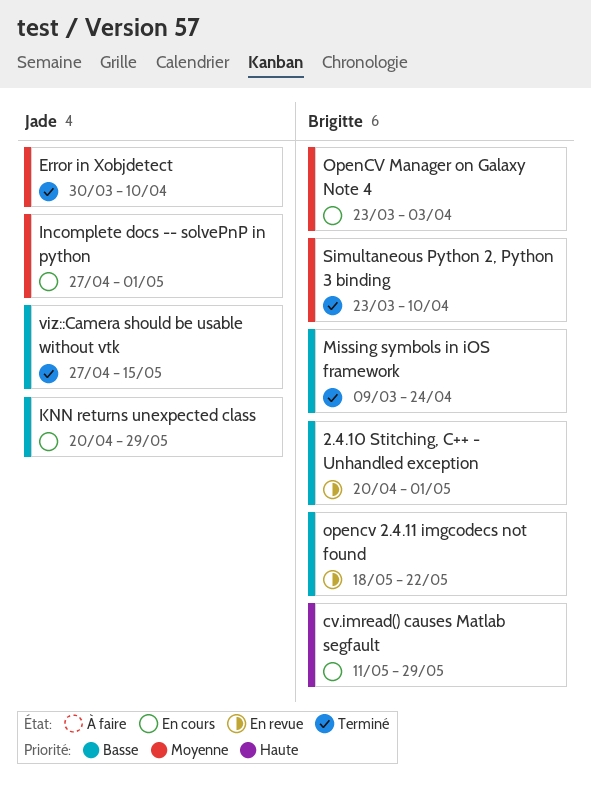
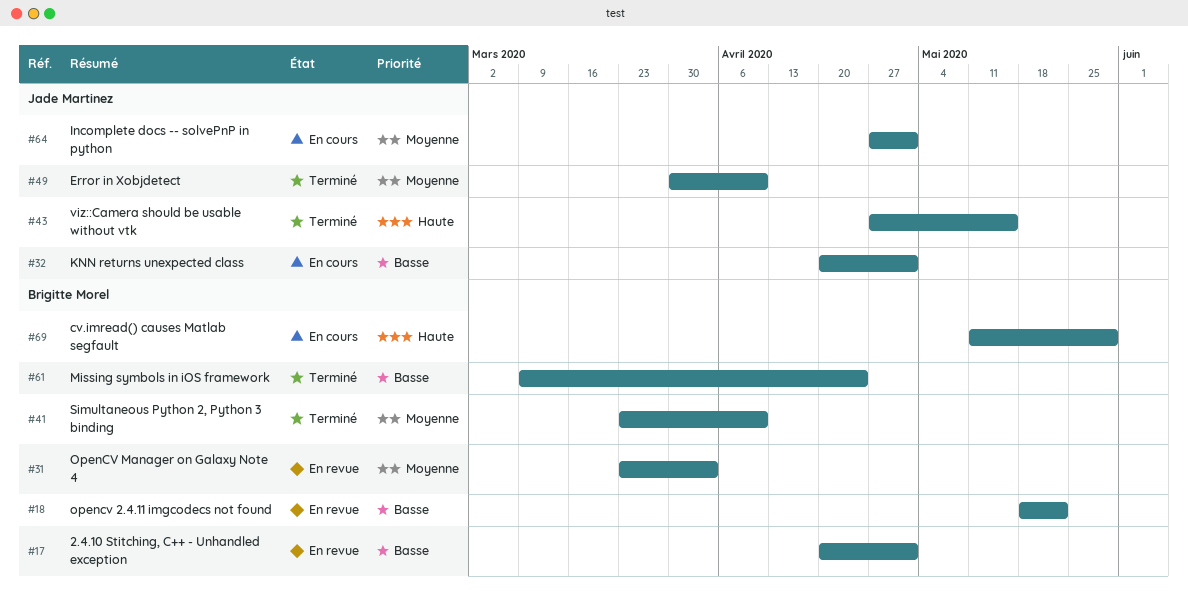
KNN returns unexpected class, due: May 29 -> May 1
OpenCV Manager on Galaxy Note 4, status: En cours -> En revue
viz::Camera should be usable without vtk, priority: Basse -> Haute

